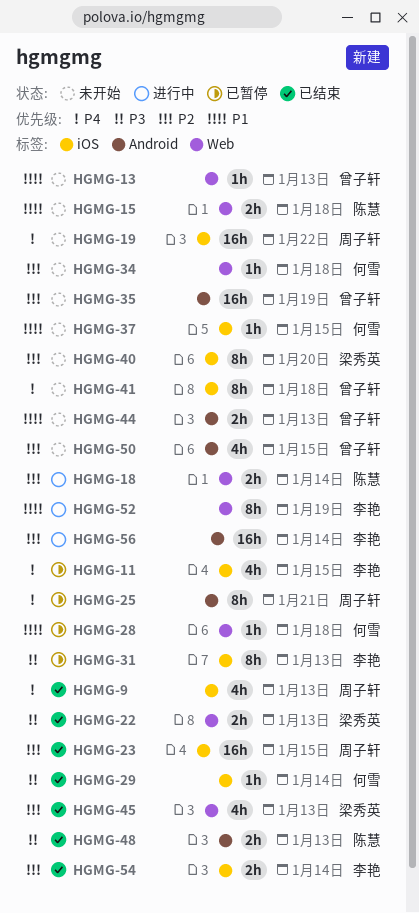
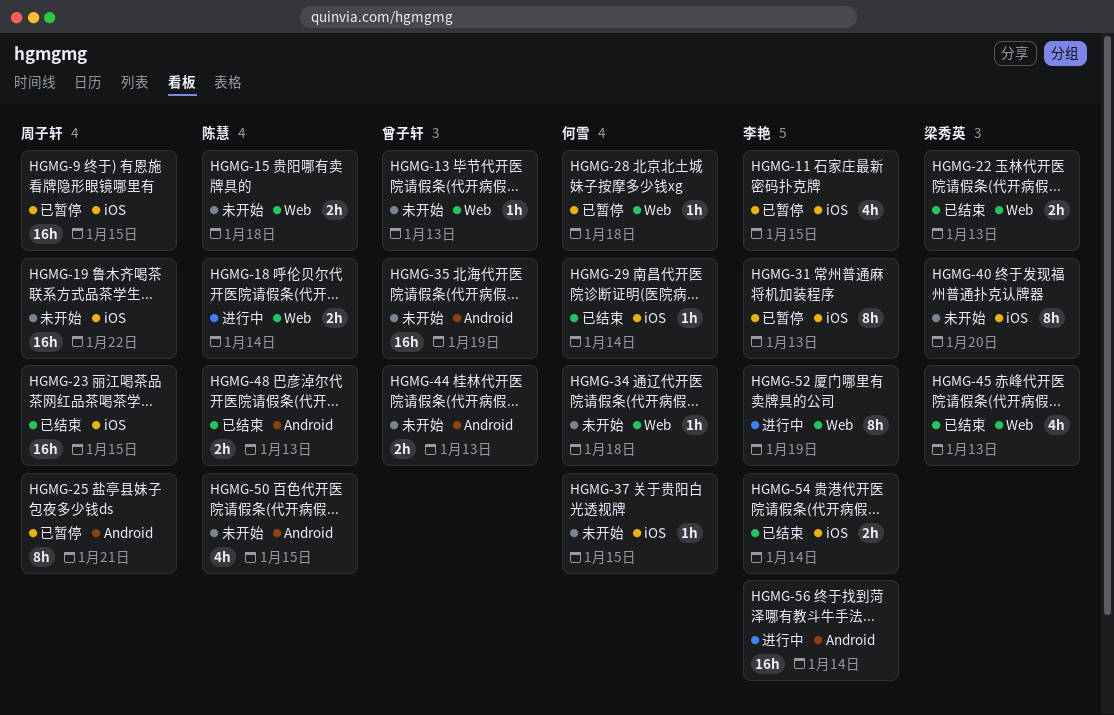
HGMG-9, status: 已结束 -> 已暂停
HGMG-9, estimate: 4h -> 16h
HGMG-9, due: Jan 13 -> Jan 15
HGMG-41: present -> none
HGMG-50, owner: 曾子轩 -> 陈慧

